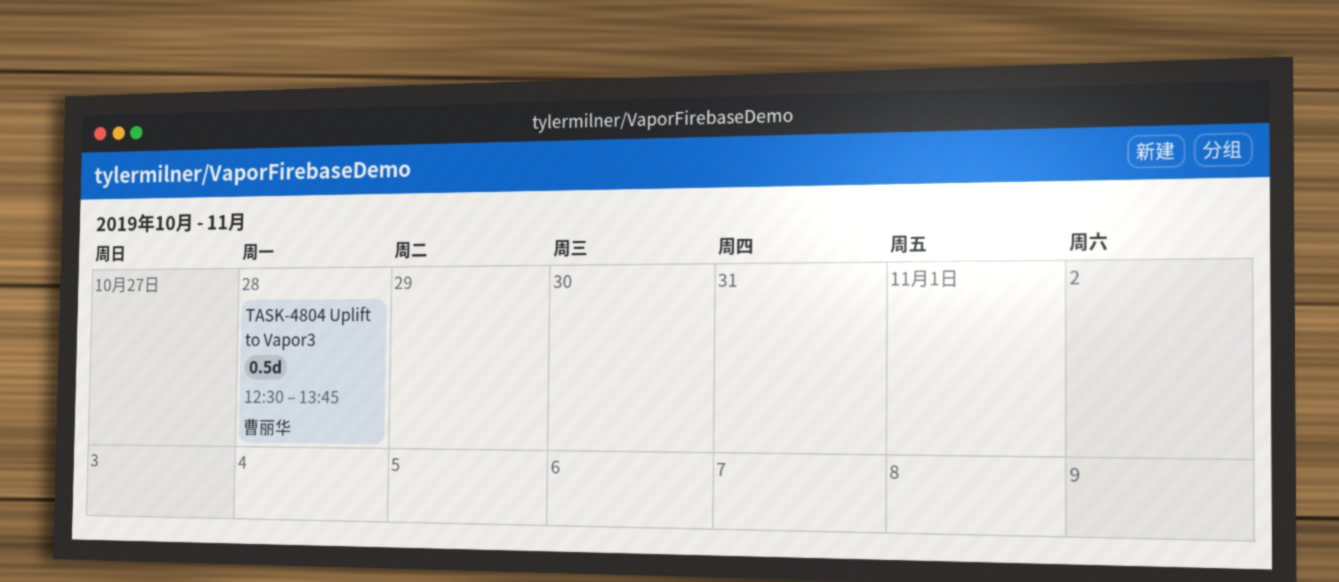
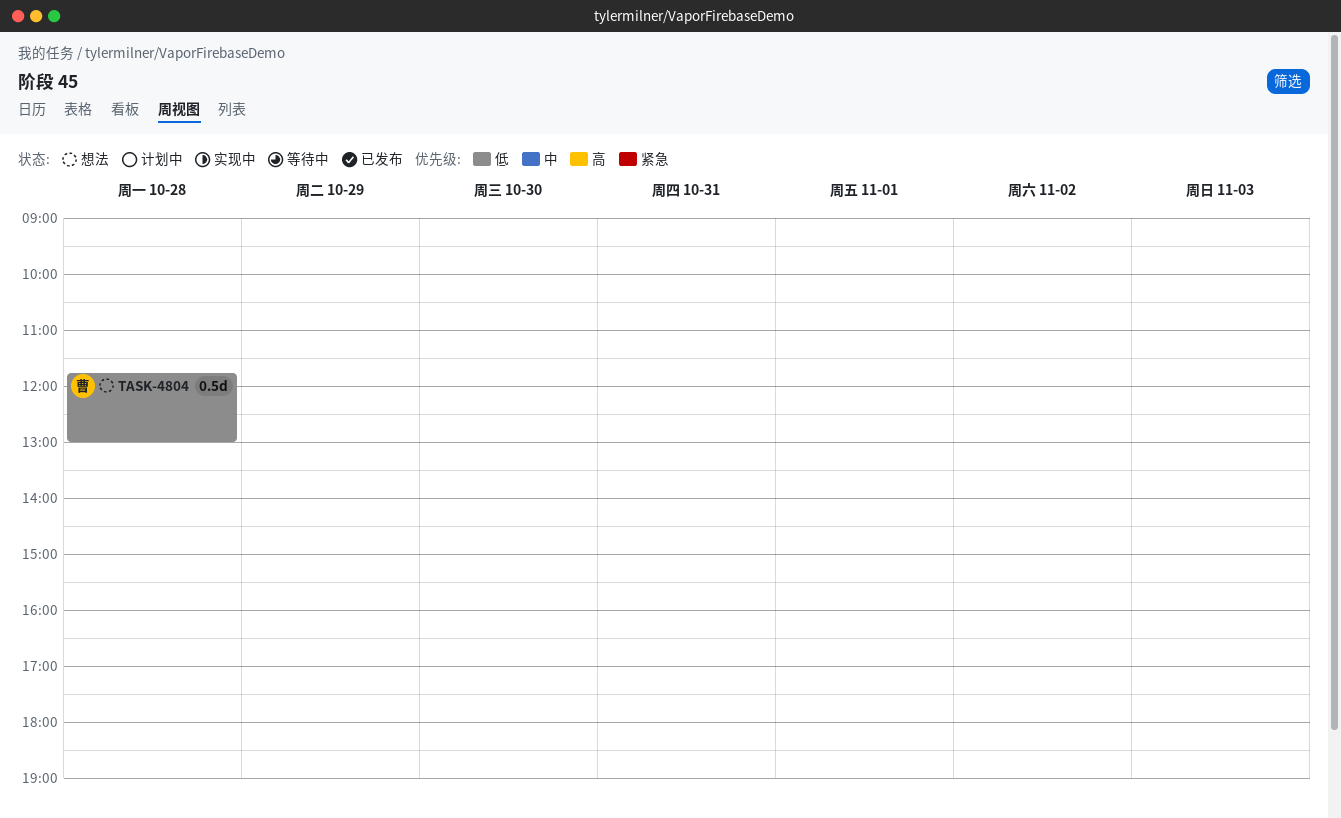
TASK-4804, begins: 12:30 -> 11:45
TASK-4804, ends: 13:45 -> 13:00

